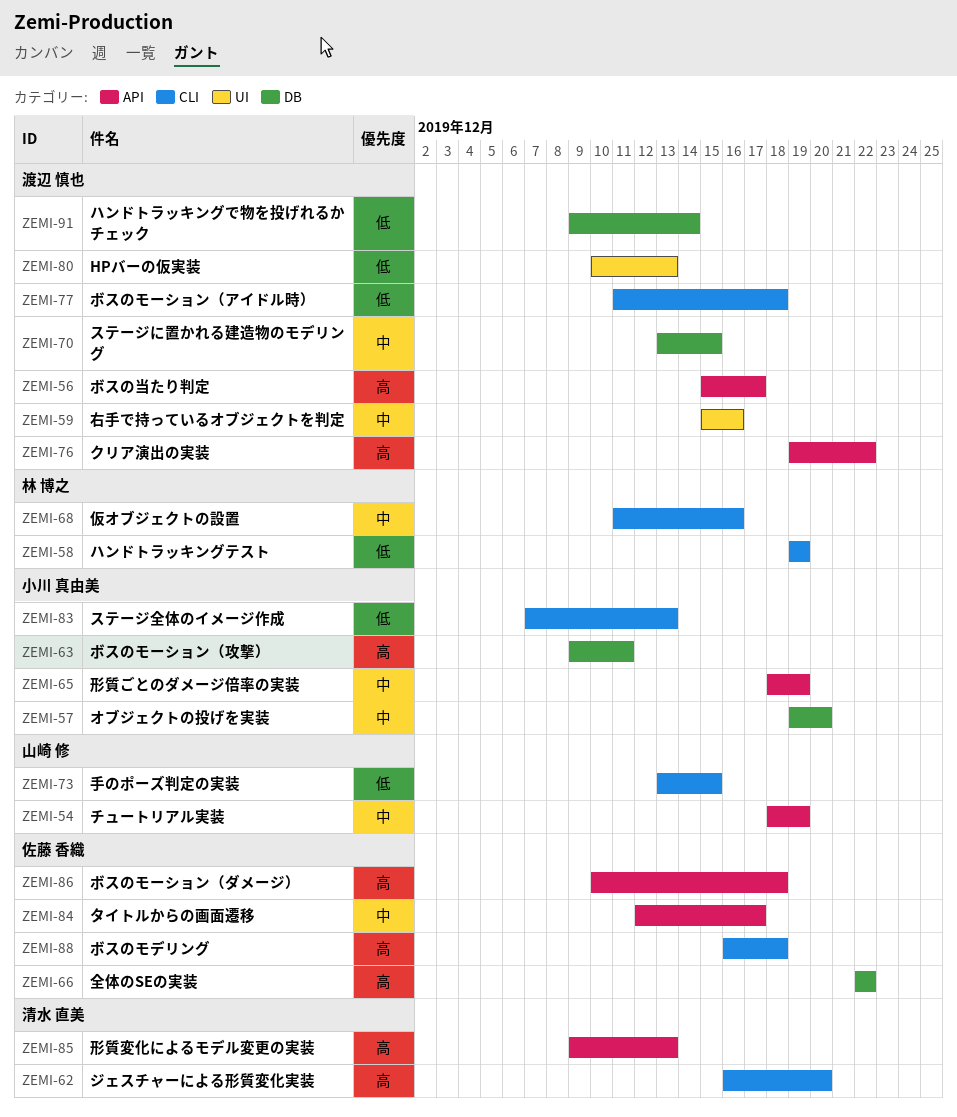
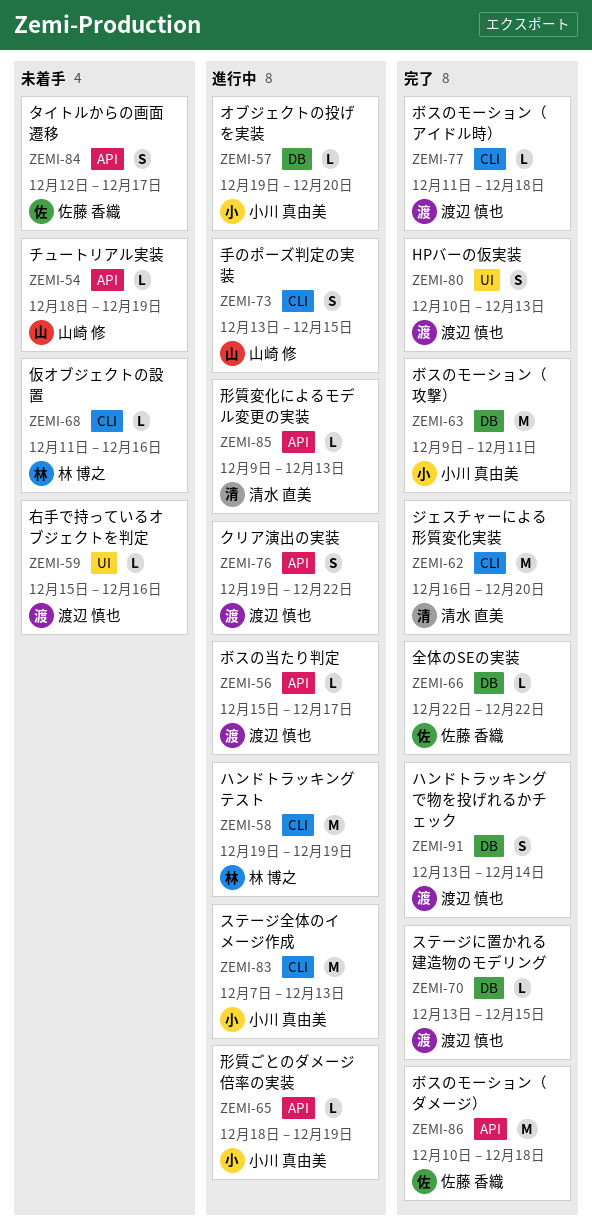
ZEMI-88: present -> none
ZEMI-91, start: Dec 9 -> Dec 13

